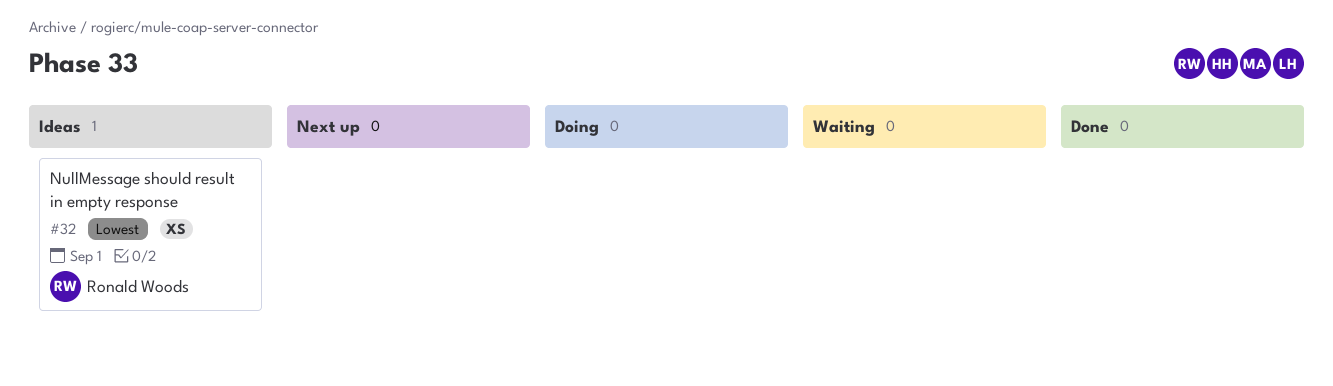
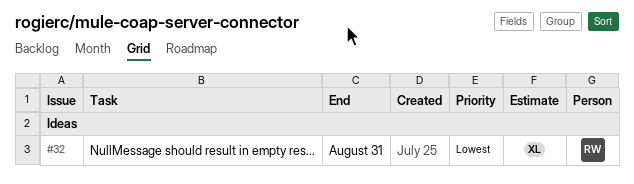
#32, estimate: XS -> XL
#32, due: Sep 1 -> Aug 31

